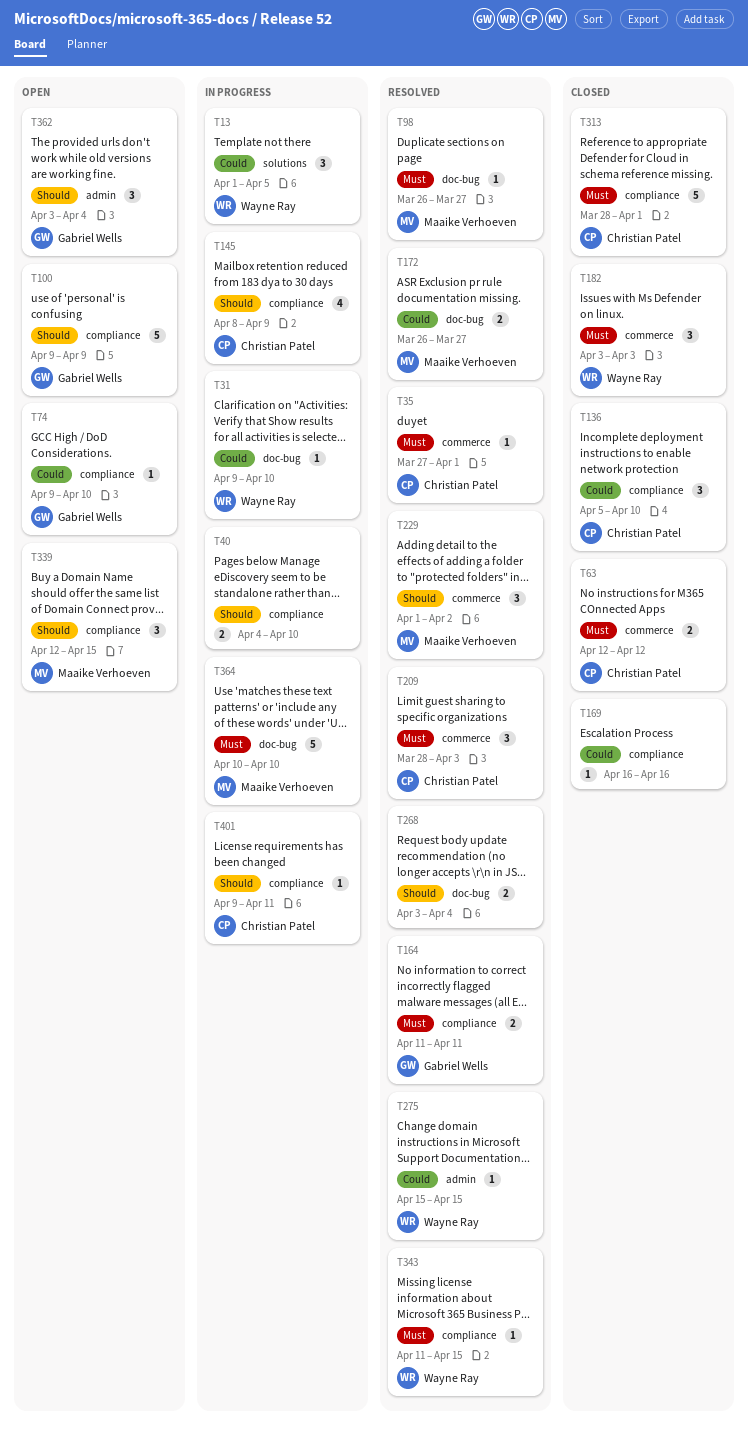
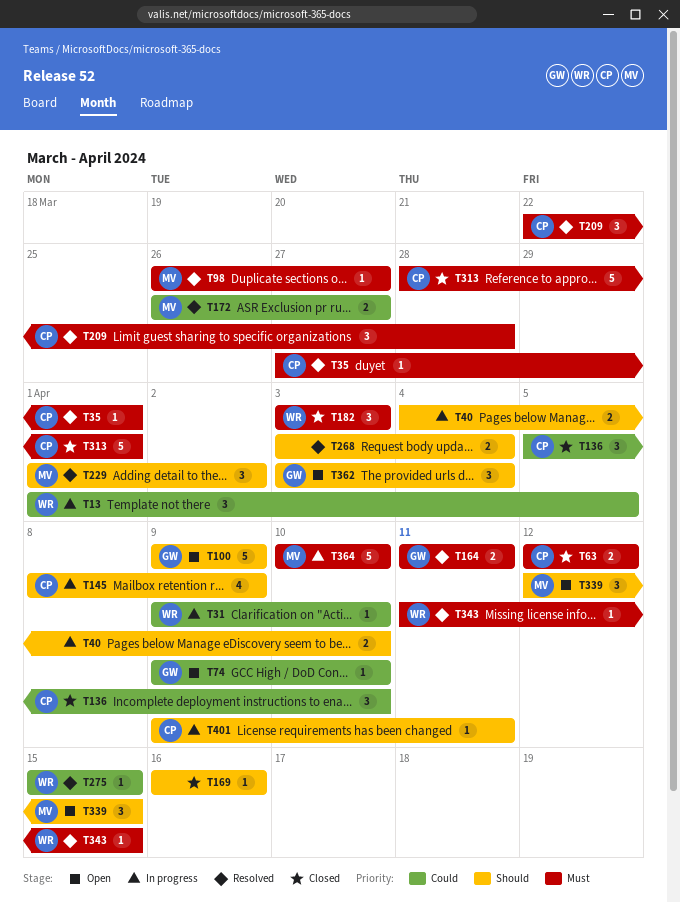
T169, priority: Could -> Should
T209, start: Mar 28 -> Mar 22
T209, due: Apr 3 -> Mar 28

